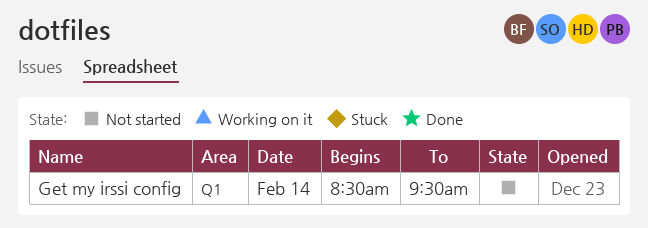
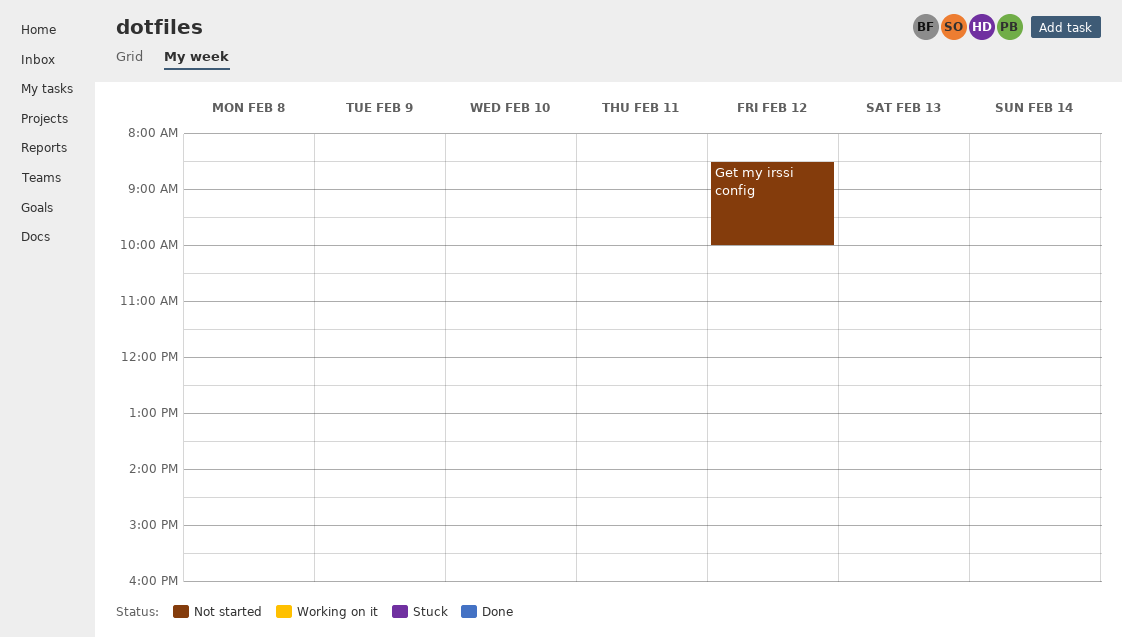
Get my irssi config, day: Feb 14 -> Feb 12
Get my irssi config, ends: 09:30 -> 10:00

